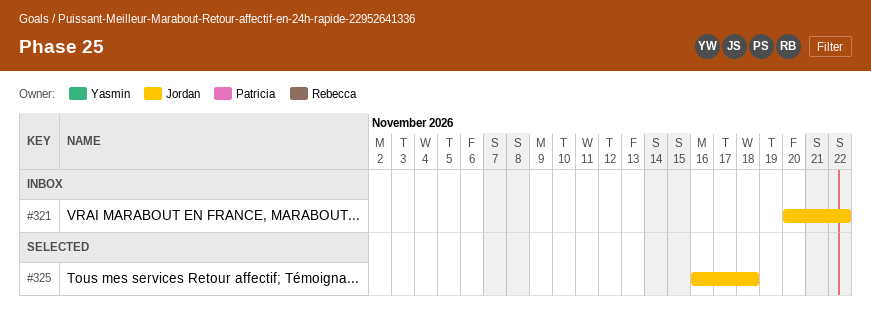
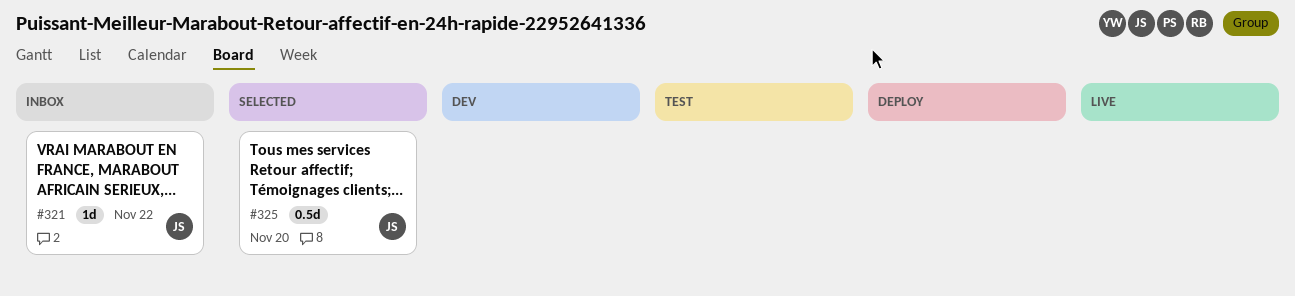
#325, due: Nov 18 -> Nov 20

